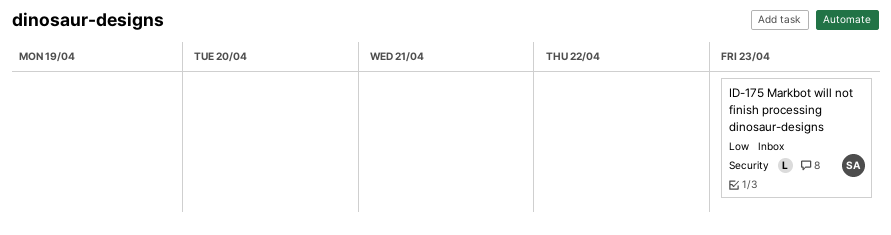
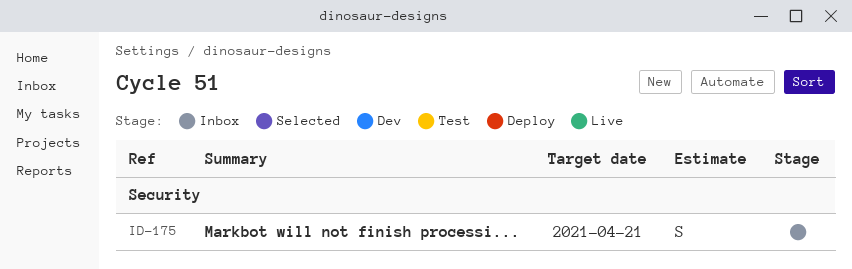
ID-175, estimate: L -> S
ID-175, due: Apr 23 -> Apr 21

